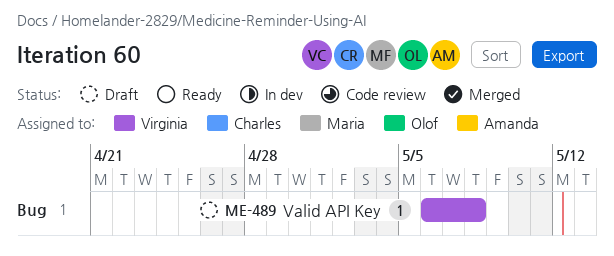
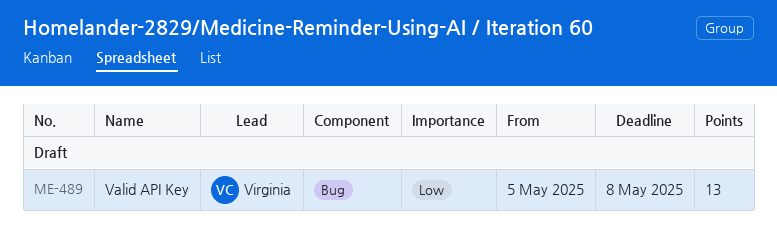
ME-489, estimate: 1 -> 13
ME-489, start: May 6 -> May 5

